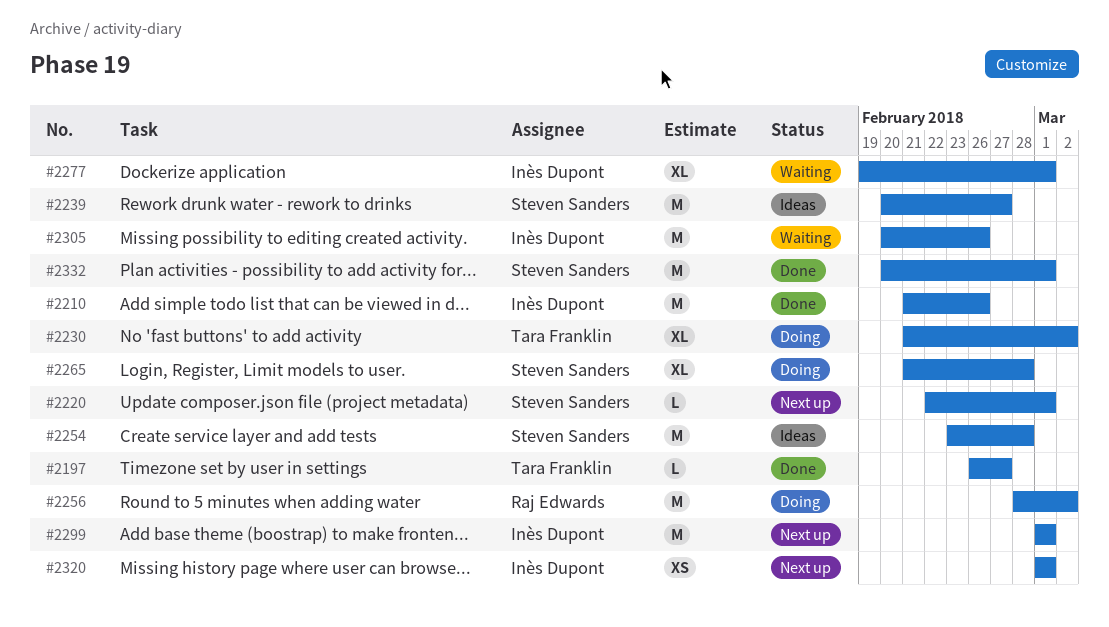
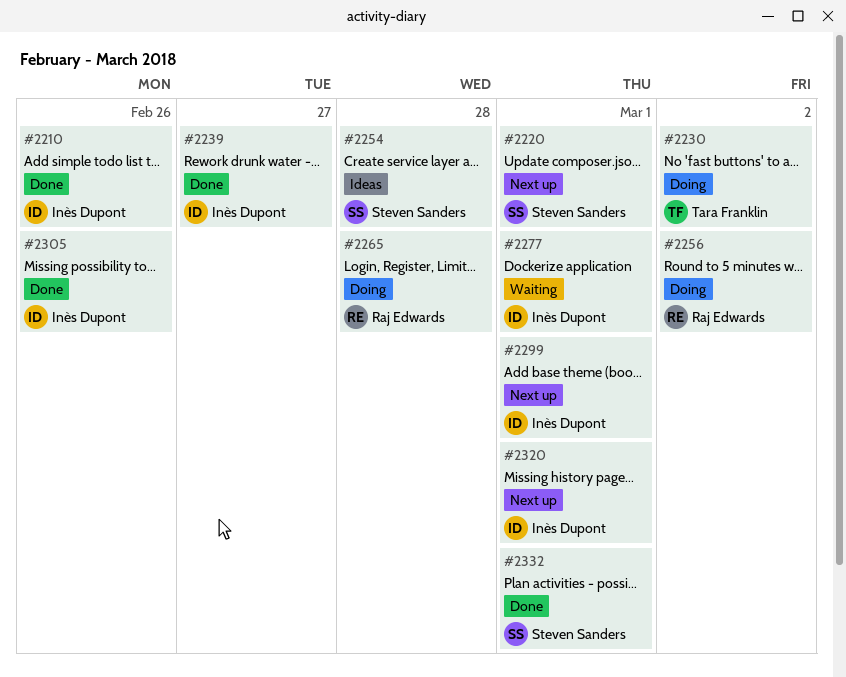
#2197: present -> none
#2239, status: Ideas -> Done
#2239, owner: Steven Sanders -> Inès Dupont
#2265, owner: Steven Sanders -> Raj Edwards
#2305, status: Waiting -> Done

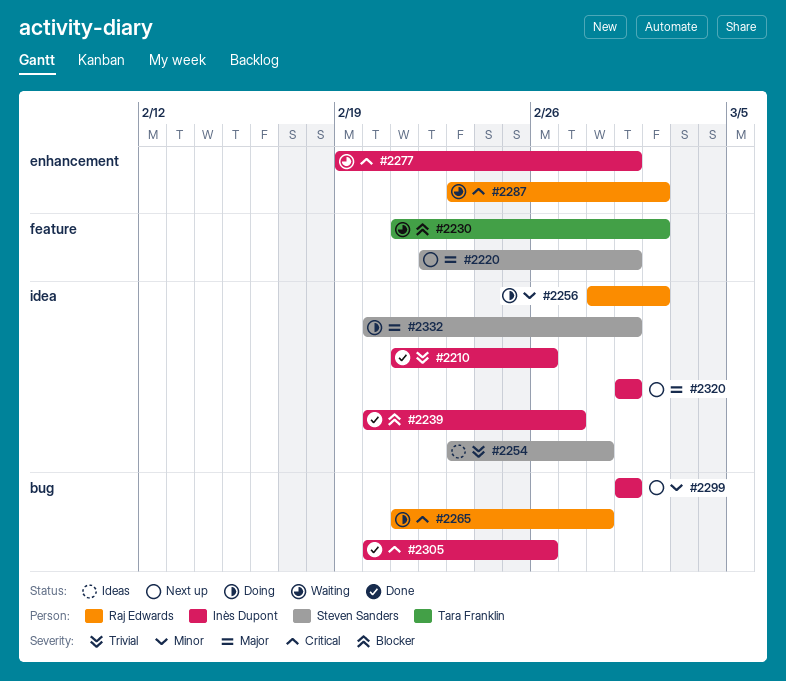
#2230, status: Doing -> Waiting
#2287: none -> present
#2332, status: Done -> Doing

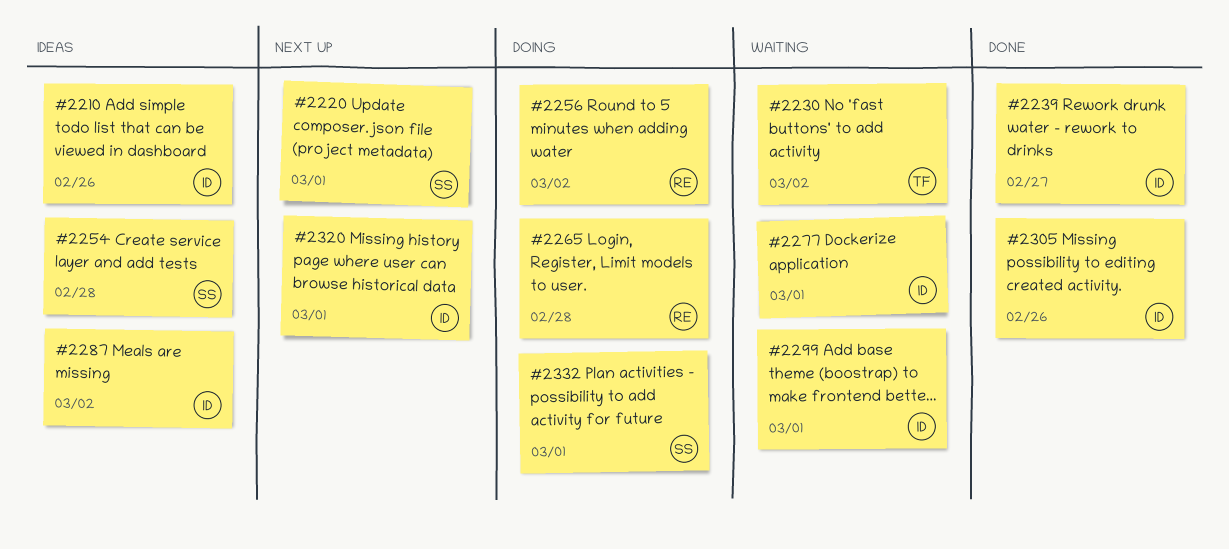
#2210, status: Done -> Ideas
#2287, status: Waiting -> Ideas
#2287, owner: Raj Edwards -> Inès Dupont
#2299, status: Next up -> Waiting

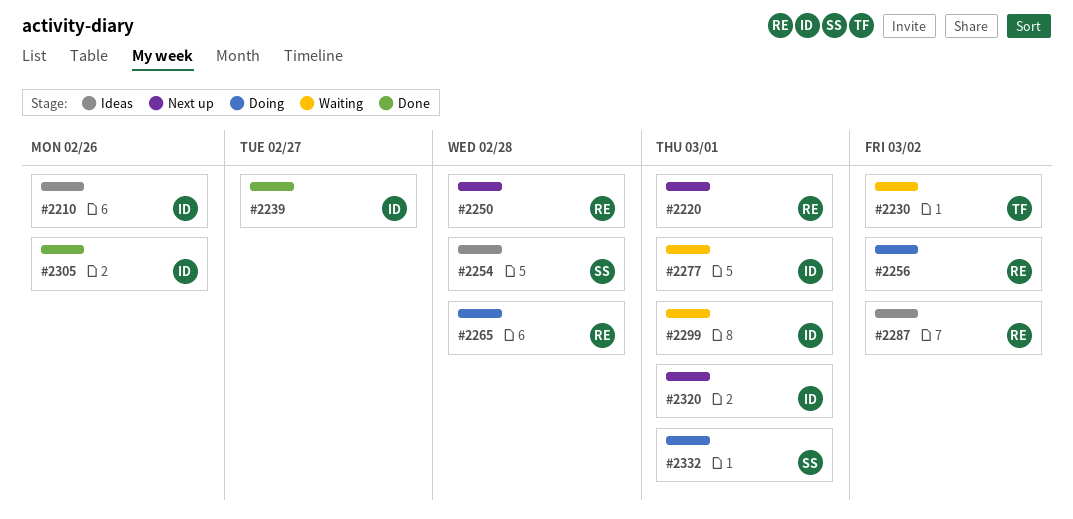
#2220, owner: SS -> RE
#2250: none -> present
#2287, owner: ID -> RE

